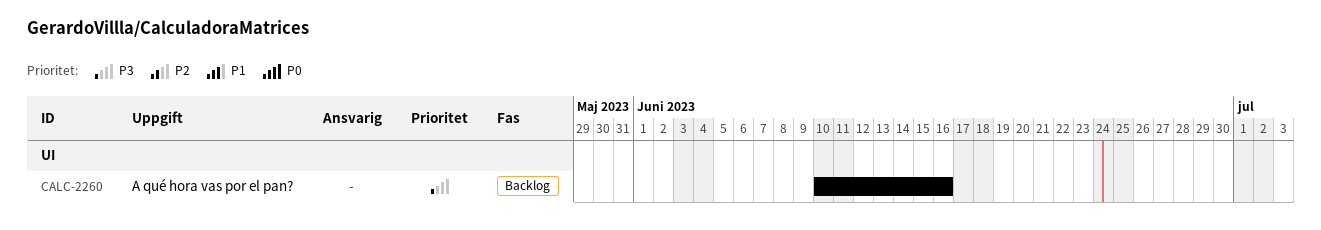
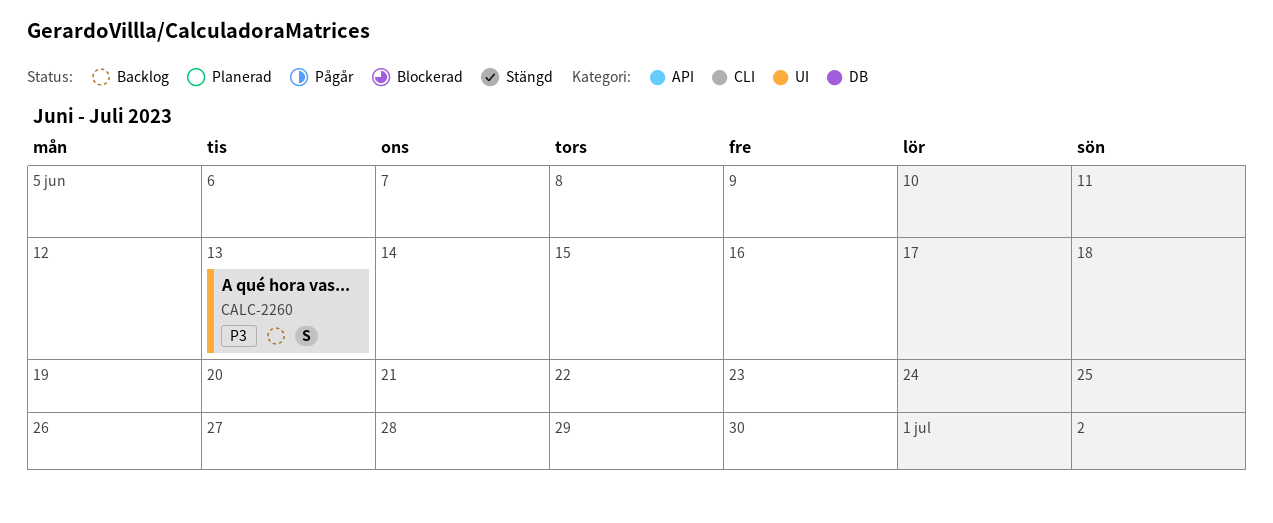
CALC-2260, due: Jun 16 -> Jun 13

